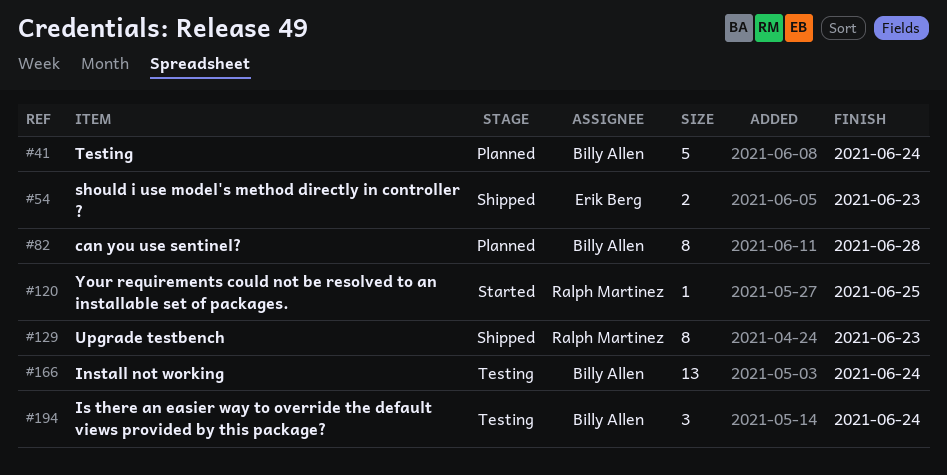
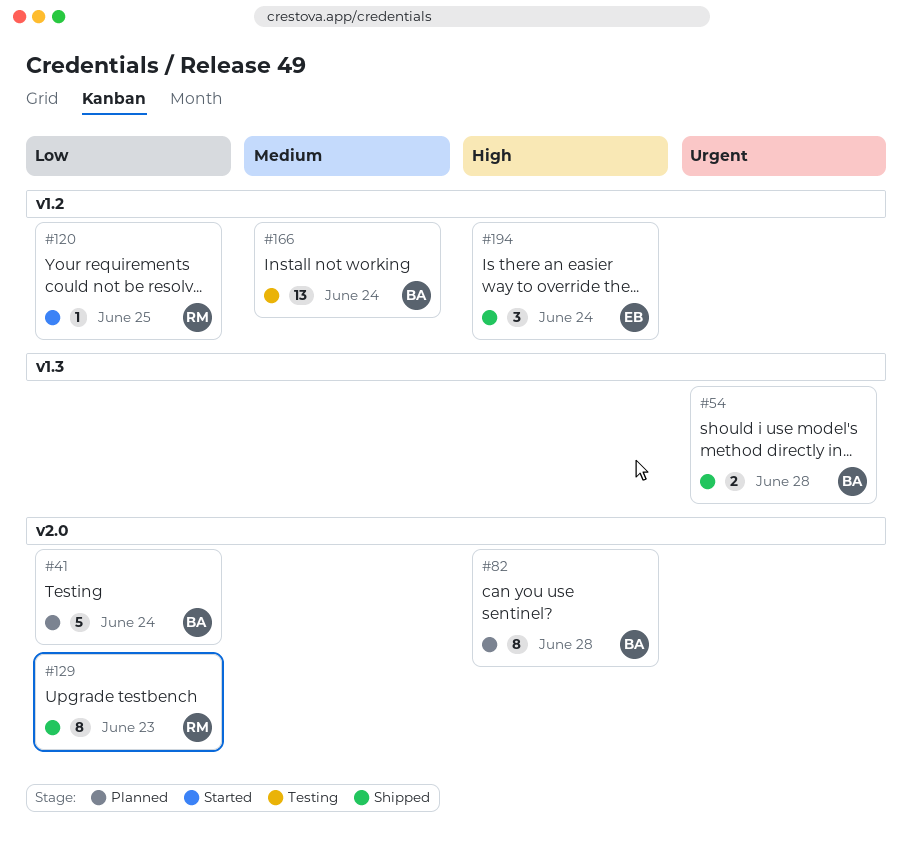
#54, owner: Erik Berg -> Billy Allen
#54, due: Jun 23 -> Jun 28
#194, status: Testing -> Shipped
#194, owner: Billy Allen -> Erik Berg

